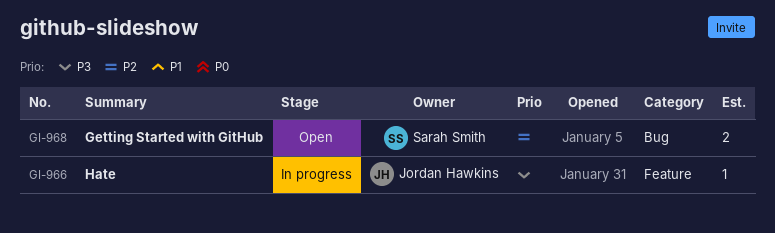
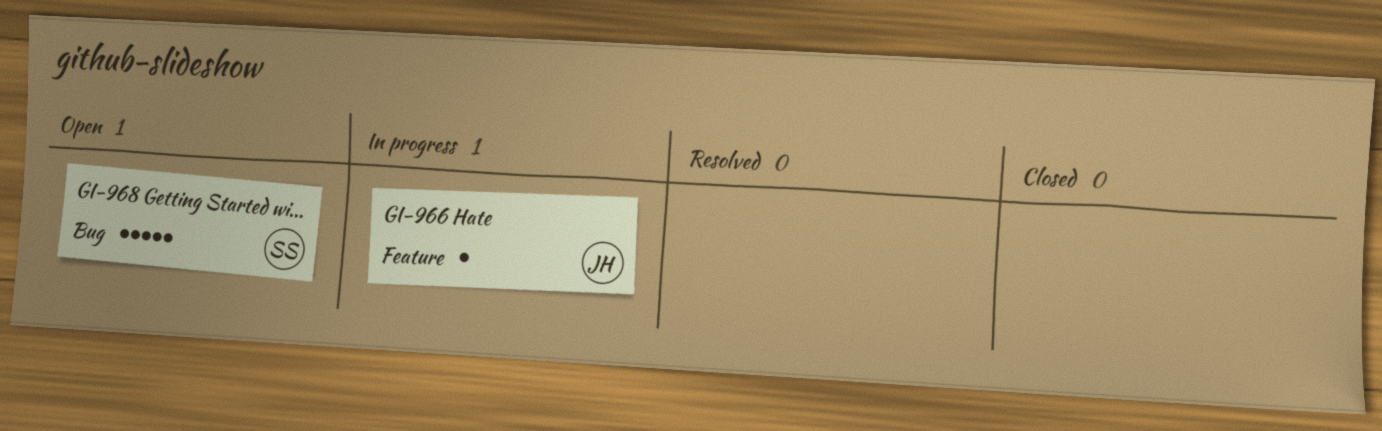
GI-968, estimate: 2 -> 5

